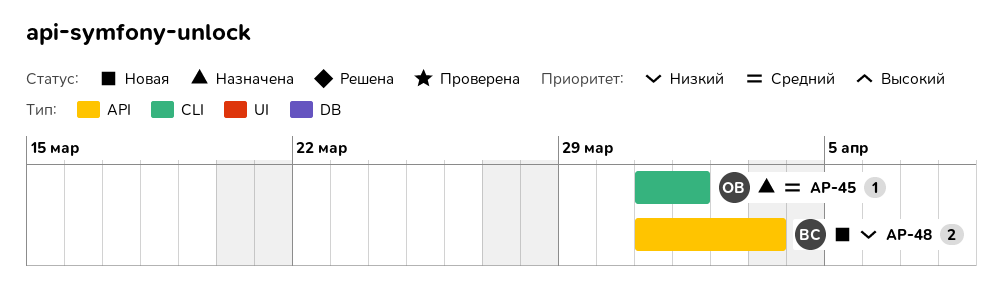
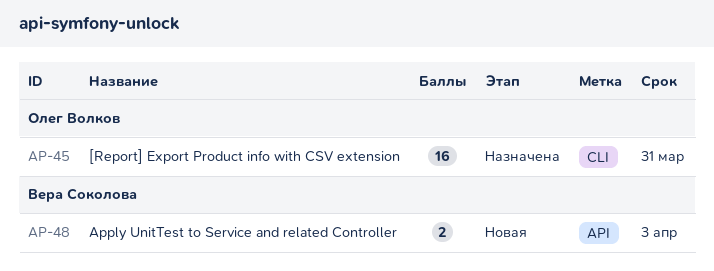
AP-45, estimate: 1 -> 16
AP-45, due: Apr 1 -> Mar 31

